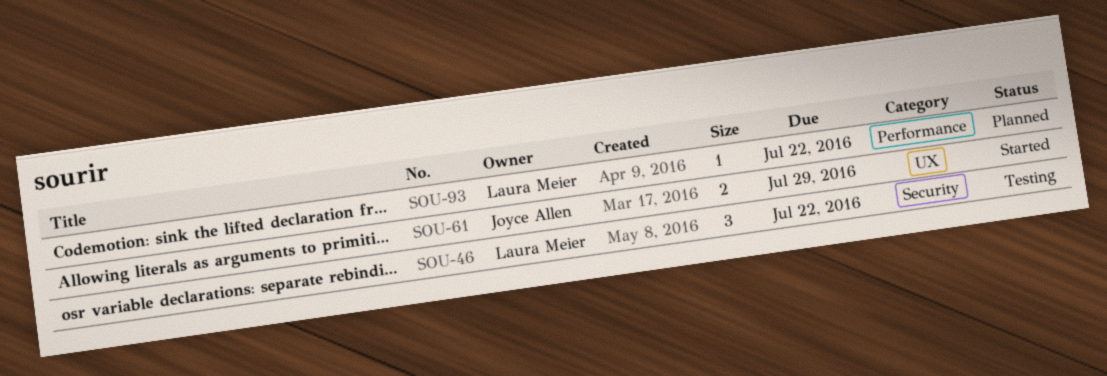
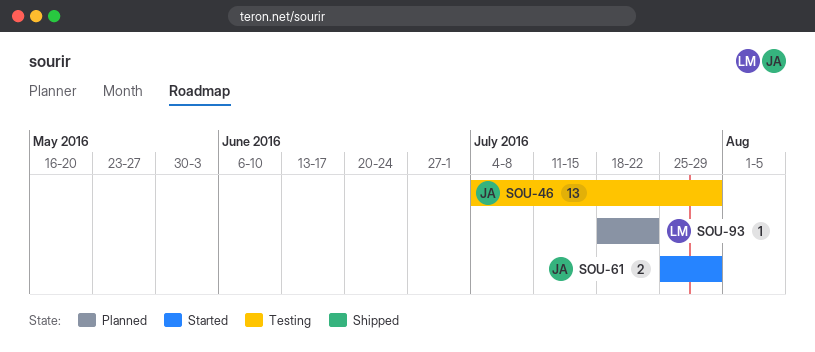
SOU-46, owner: Laura Meier -> Joyce Allen
SOU-46, estimate: 3 -> 13
SOU-46, due: Jul 22 -> Jul 29

